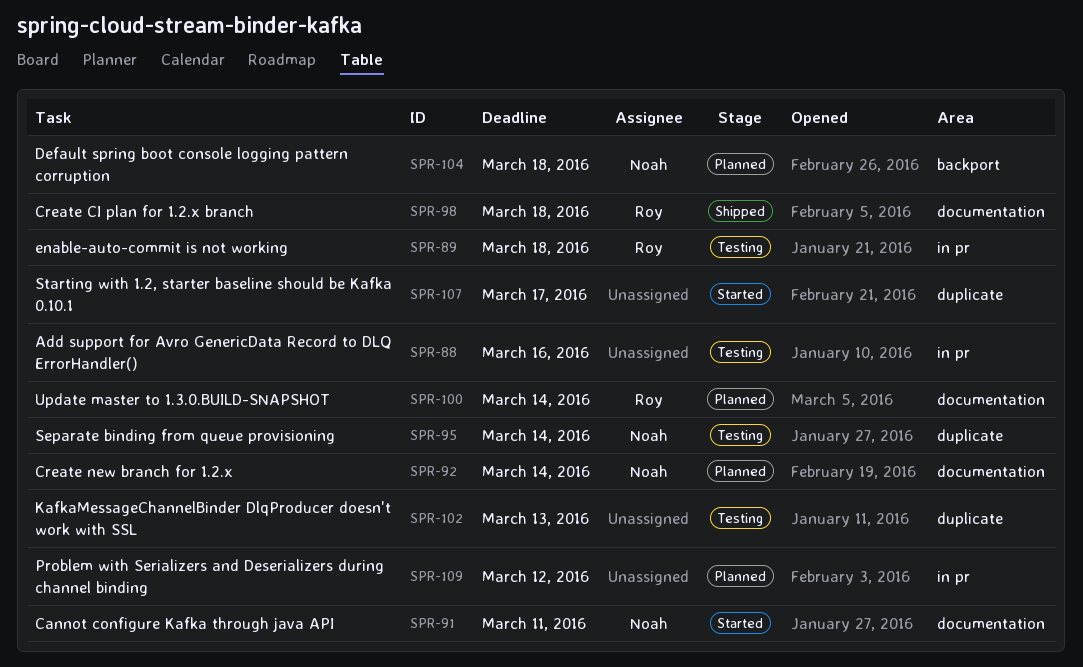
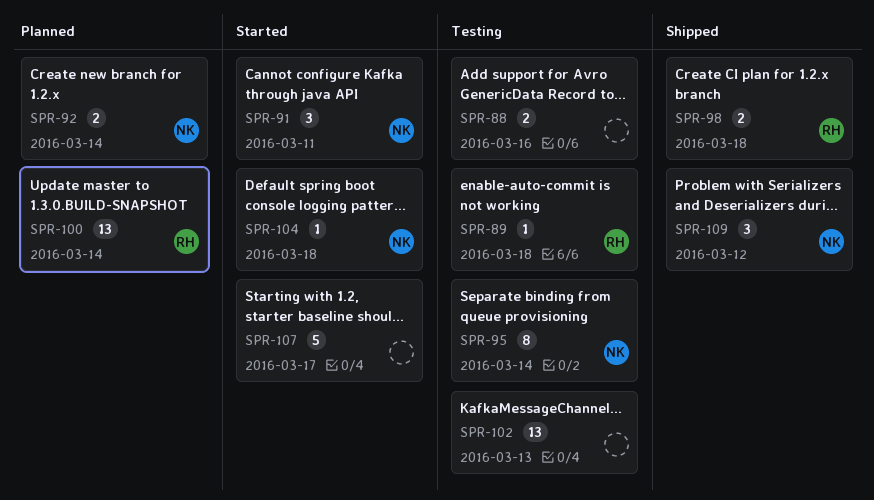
SPR-104, status: Planned -> Started
SPR-109, status: Planned -> Shipped
SPR-109, owner: none -> Noah

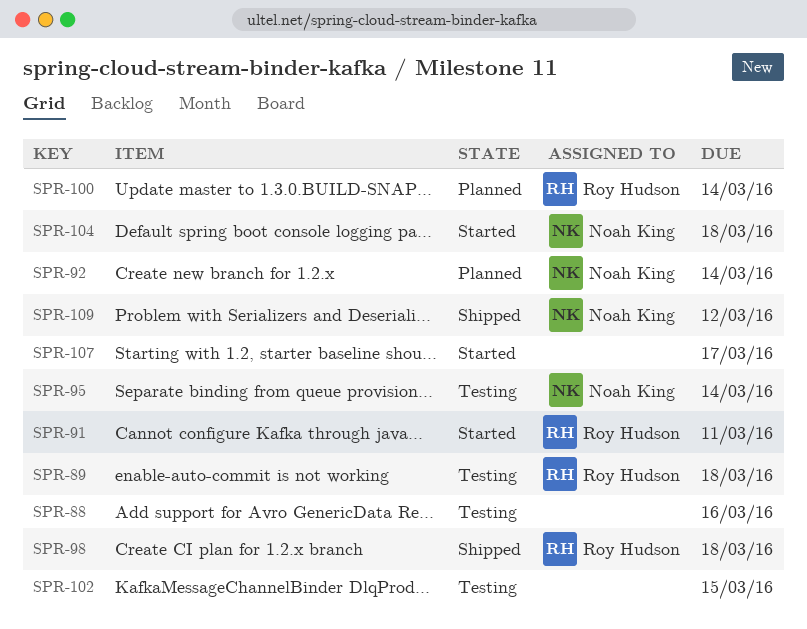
SPR-91, owner: Noah King -> Roy Hudson
SPR-102, due: Mar 13 -> Mar 15

